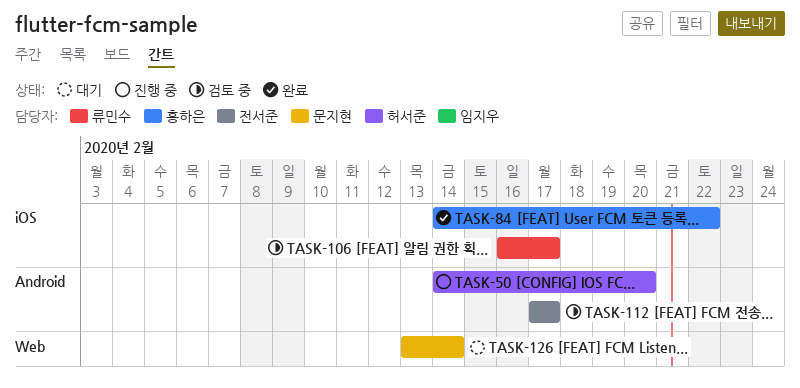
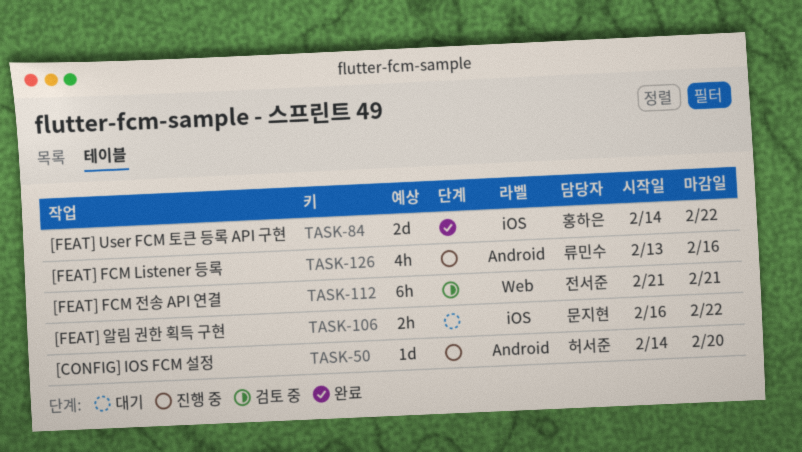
TASK-106, status: 검토 중 -> 대기
TASK-106, owner: 류민수 -> 문지현
TASK-106, due: Feb 17 -> Feb 22
TASK-112, label: Android -> Web
TASK-112, start: Feb 17 -> Feb 21
TASK-112, due: Feb 17 -> Feb 21
TASK-126, status: 대기 -> 진행 중
TASK-126, owner: 문지현 -> 류민수
TASK-126, label: Web -> Android
TASK-126, due: Feb 14 -> Feb 16

